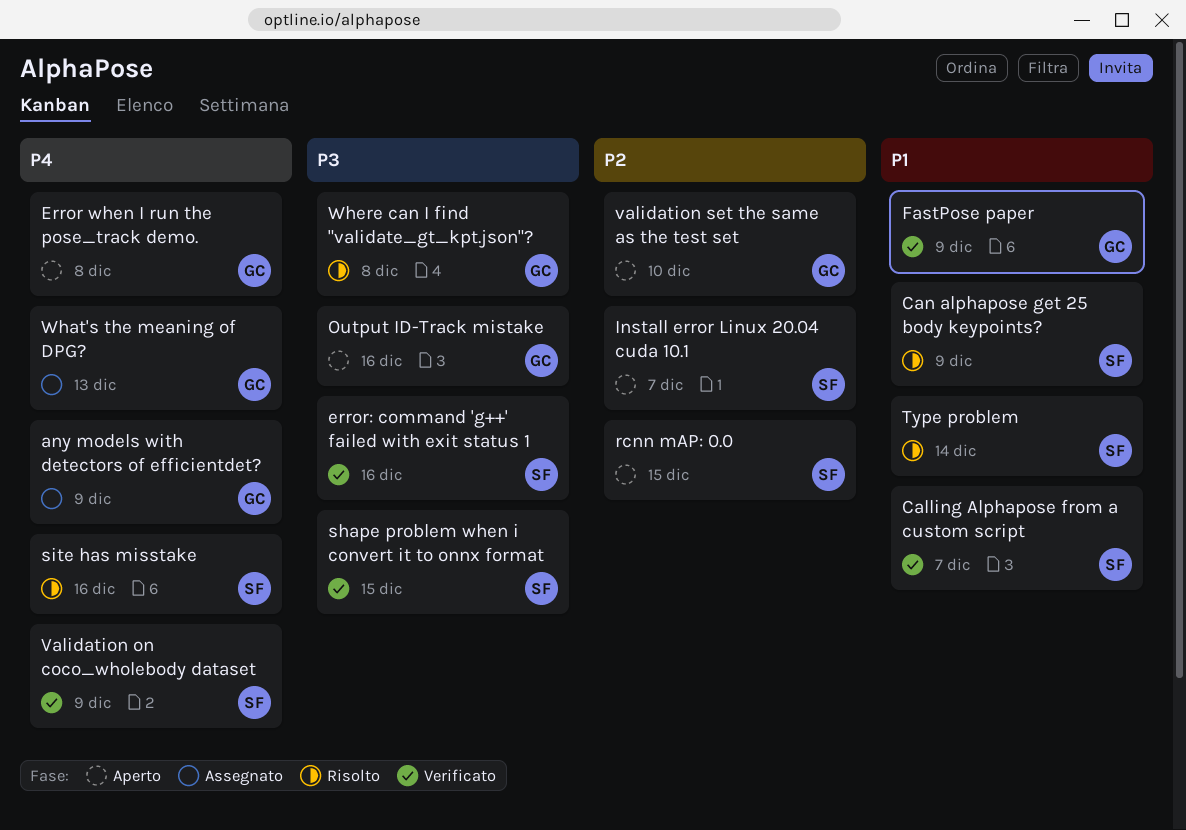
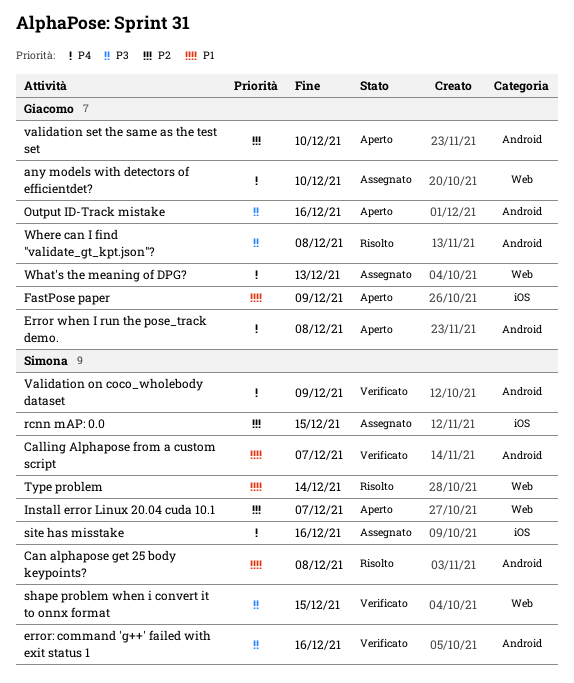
any models with detectors of efficientdet?, due: Dec 9 -> Dec 10
Can alphapose get 25 body keypoints?, due: Dec 9 -> Dec 8
FastPose paper, status: Verificato -> Aperto
rcnn mAP: 0.0, status: Aperto -> Assegnato
site has misstake, status: Risolto -> Assegnato

